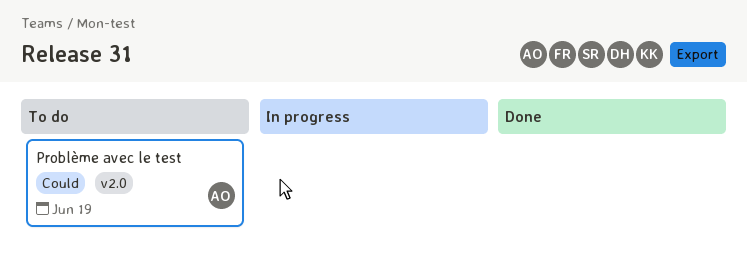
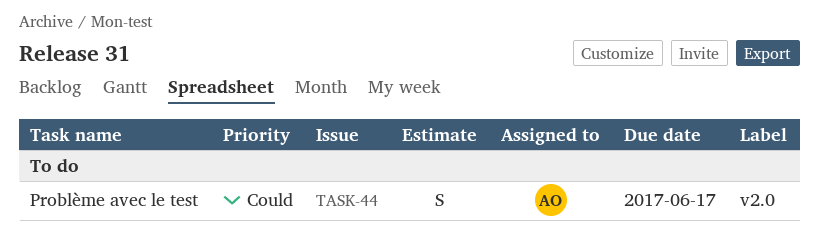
Problème avec le test, due: Jun 19 -> Jun 17

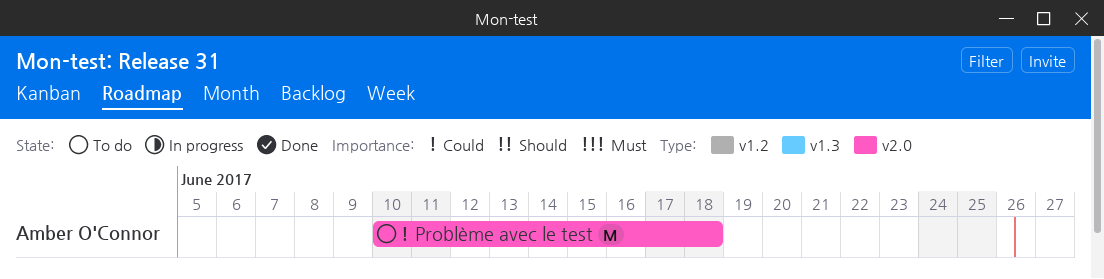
Problème avec le test, estimate: S -> M
Problème avec le test, due: Jun 17 -> Jun 18

